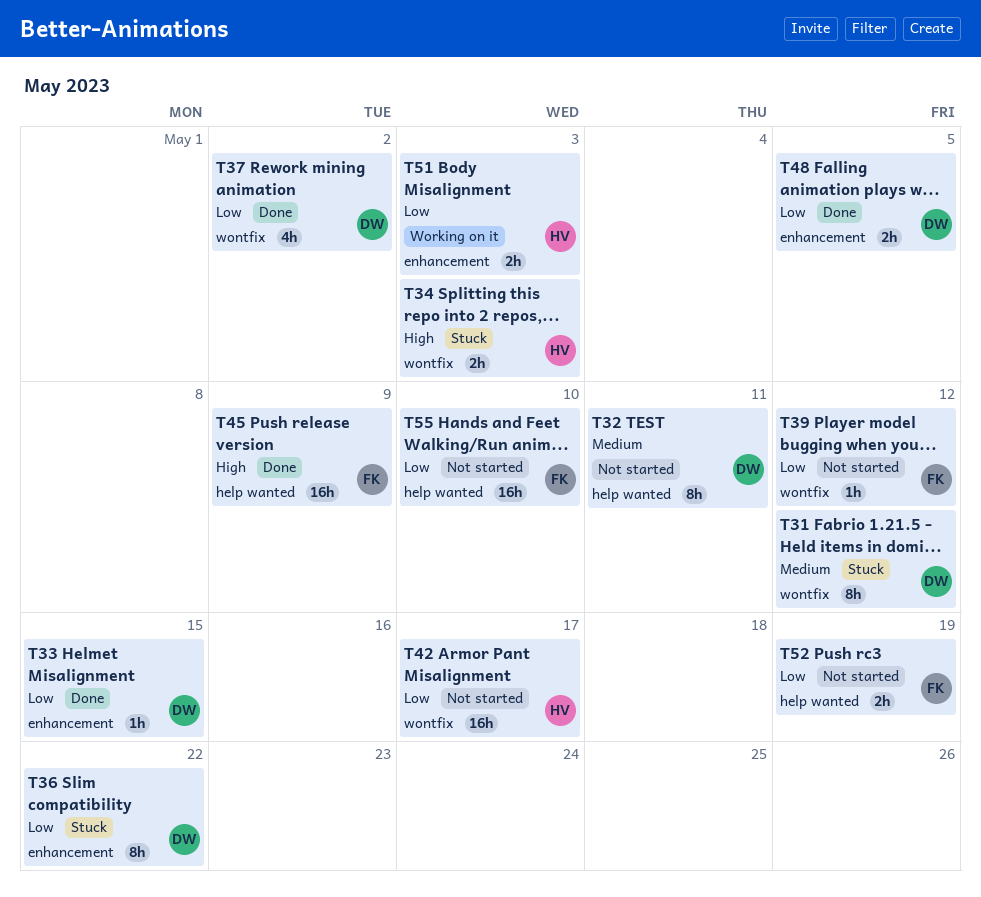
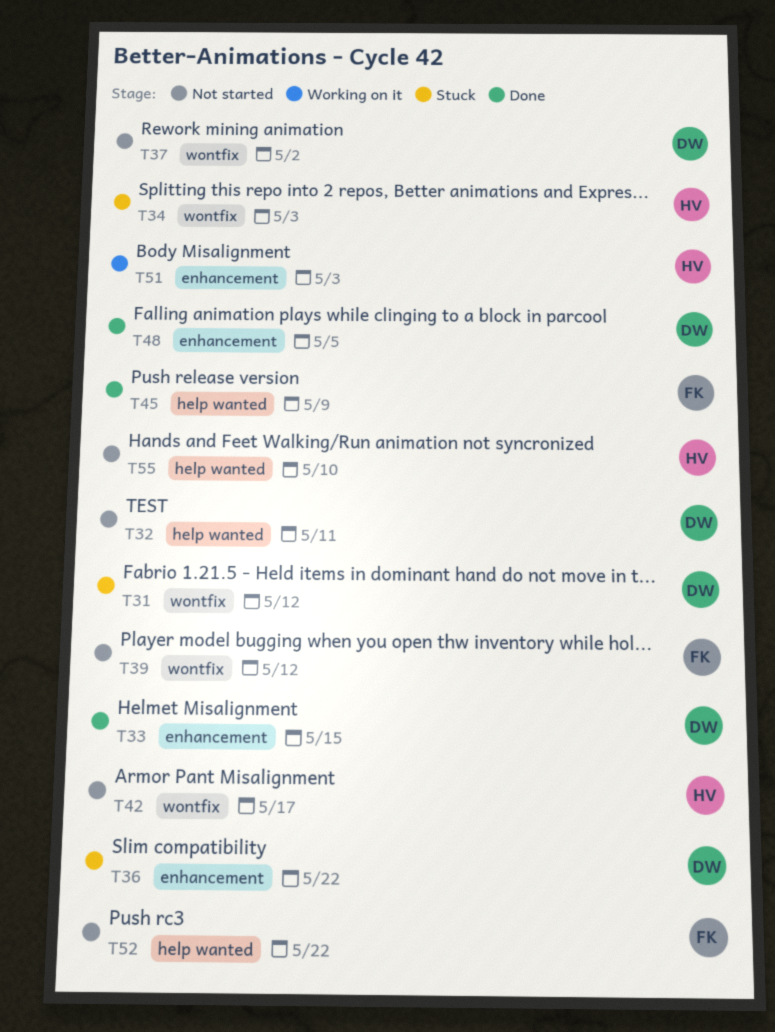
T37, status: Done -> Not started
T52, due: May 19 -> May 22
T55, owner: FK -> HV

